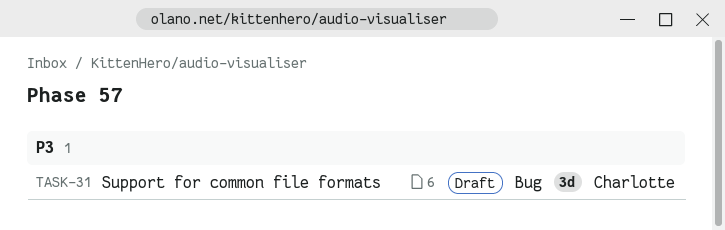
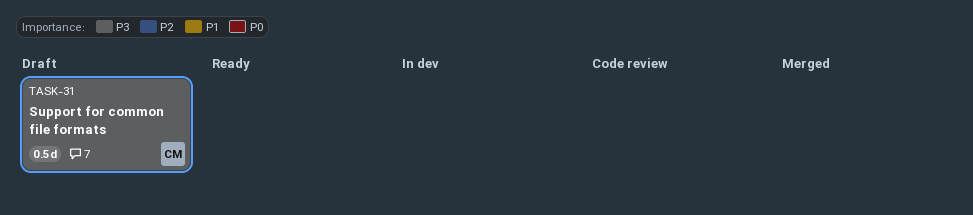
TASK-31, estimate: 3d -> 0.5d

